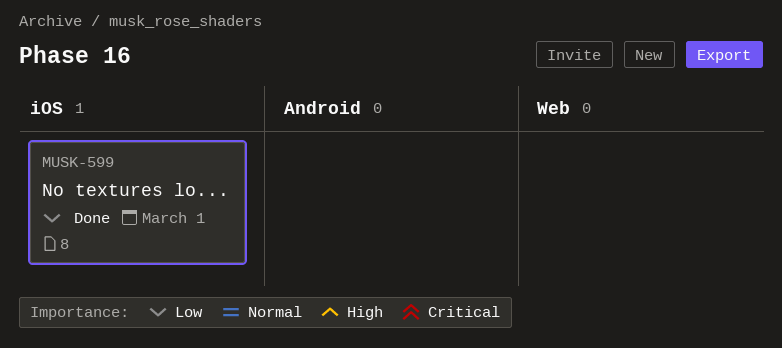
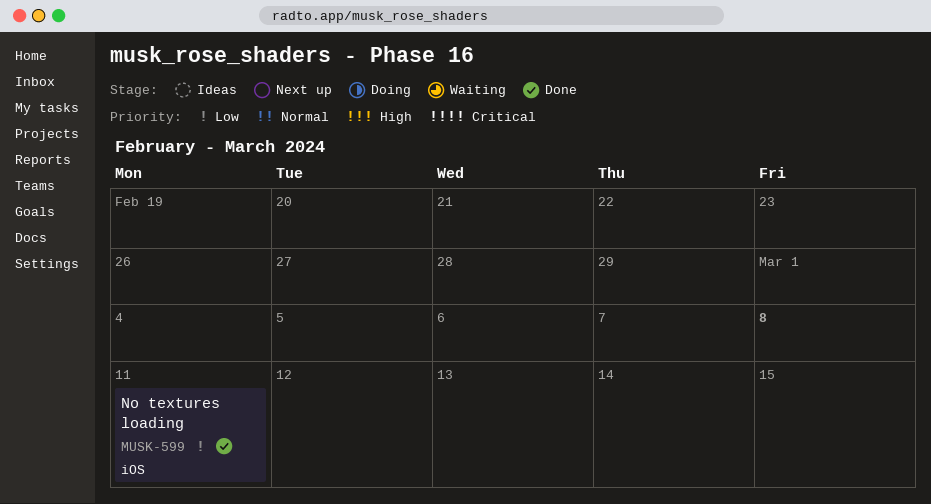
MUSK-599, due: Mar 1 -> Mar 11

